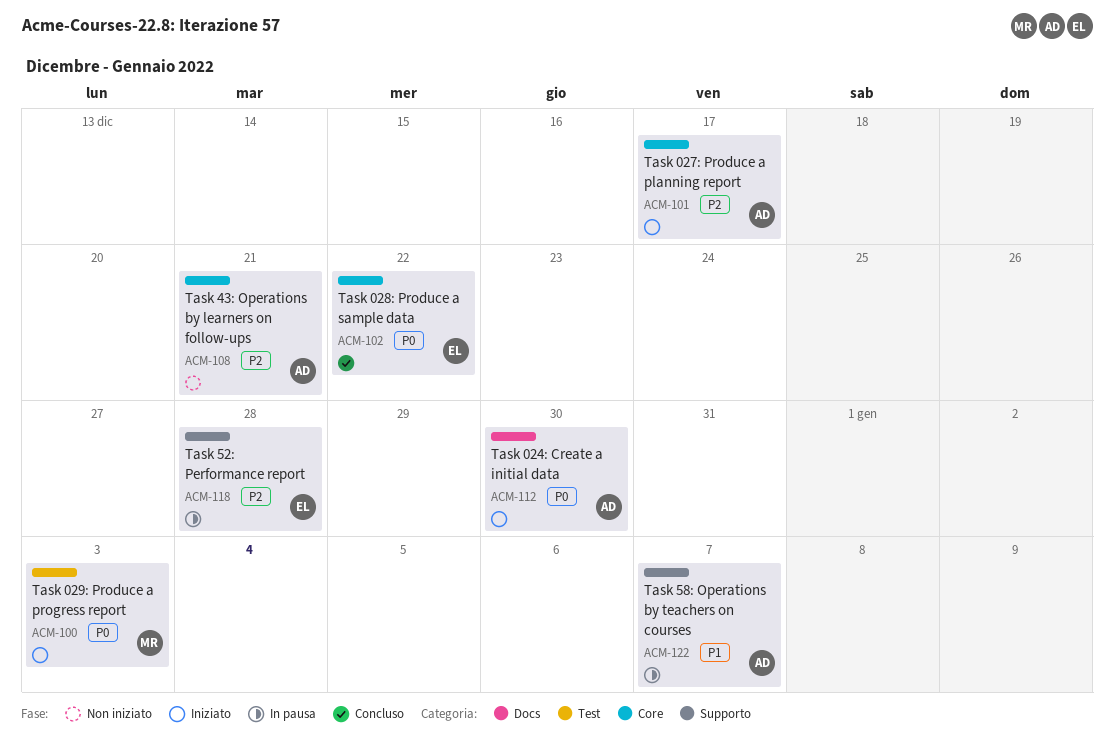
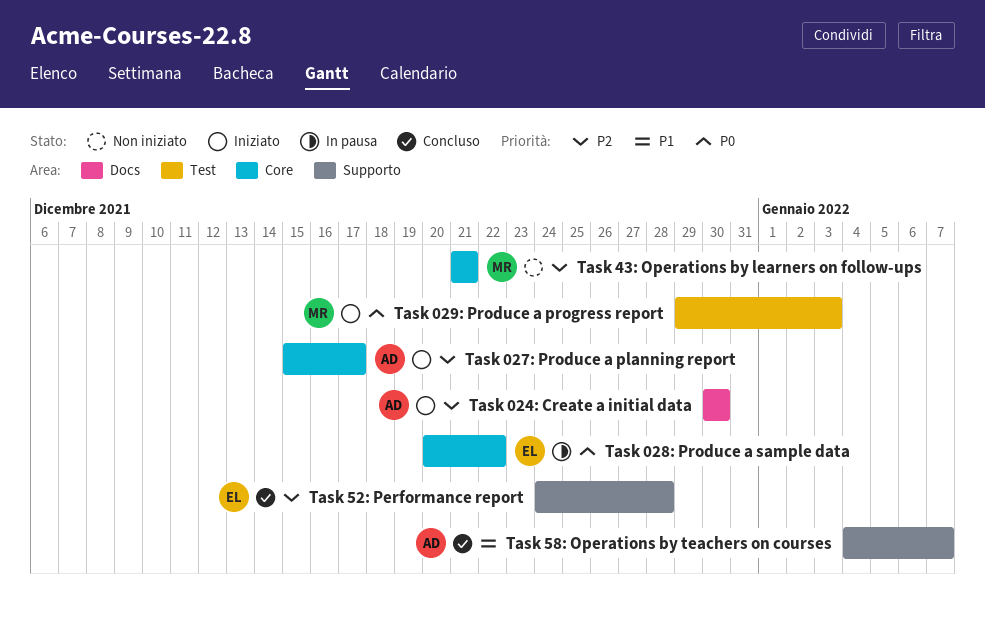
Task 024: Create a initial data, priority: P0 -> P2
Task 028: Produce a sample data, status: Concluso -> In pausa
Task 43: Operations by learners on follow-ups, owner: AD -> MR
Task 52: Performance report, status: In pausa -> Concluso
Task 58: Operations by teachers on courses, status: In pausa -> Concluso

